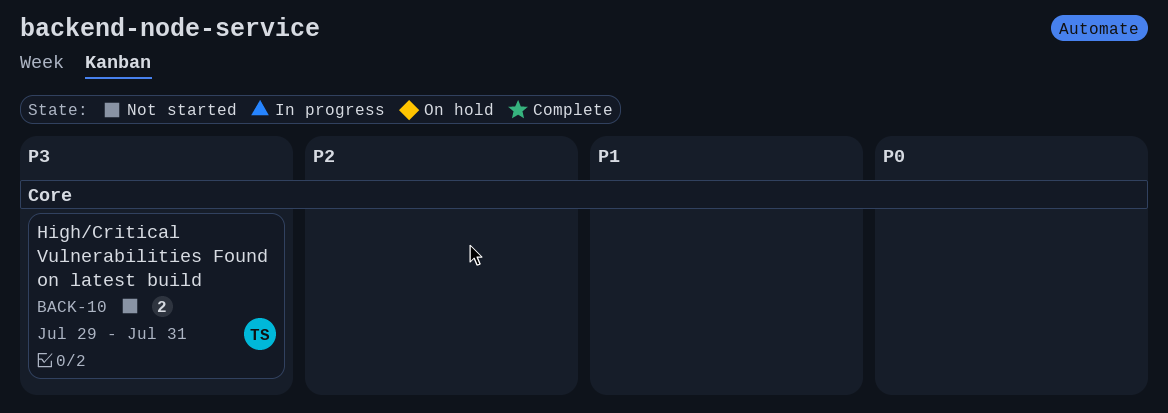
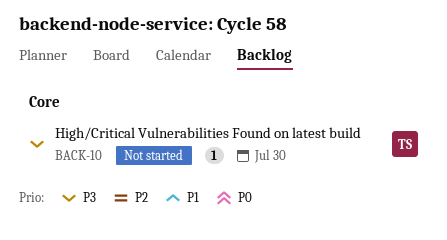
BACK-10, estimate: 2 -> 1
BACK-10, due: Jul 31 -> Jul 30

